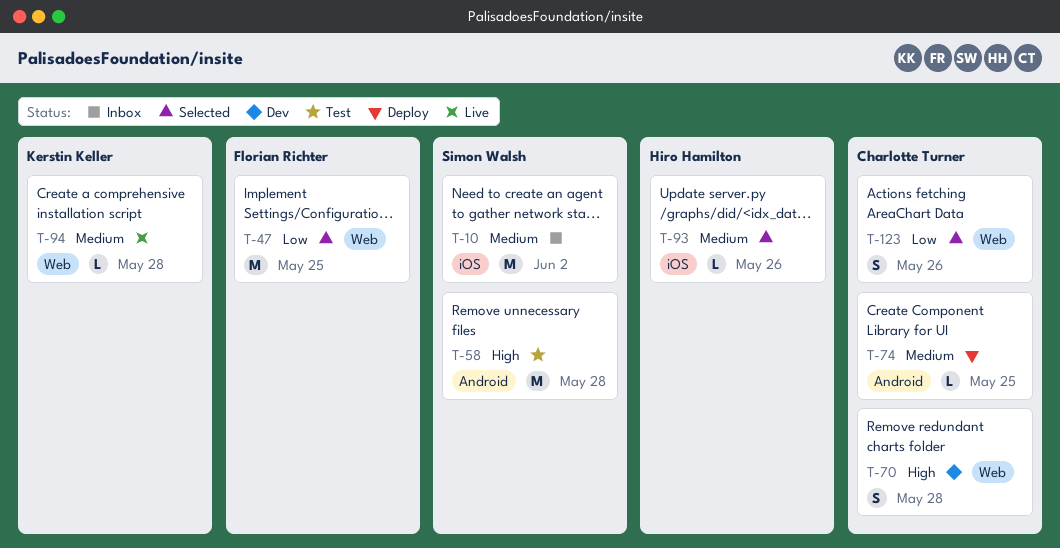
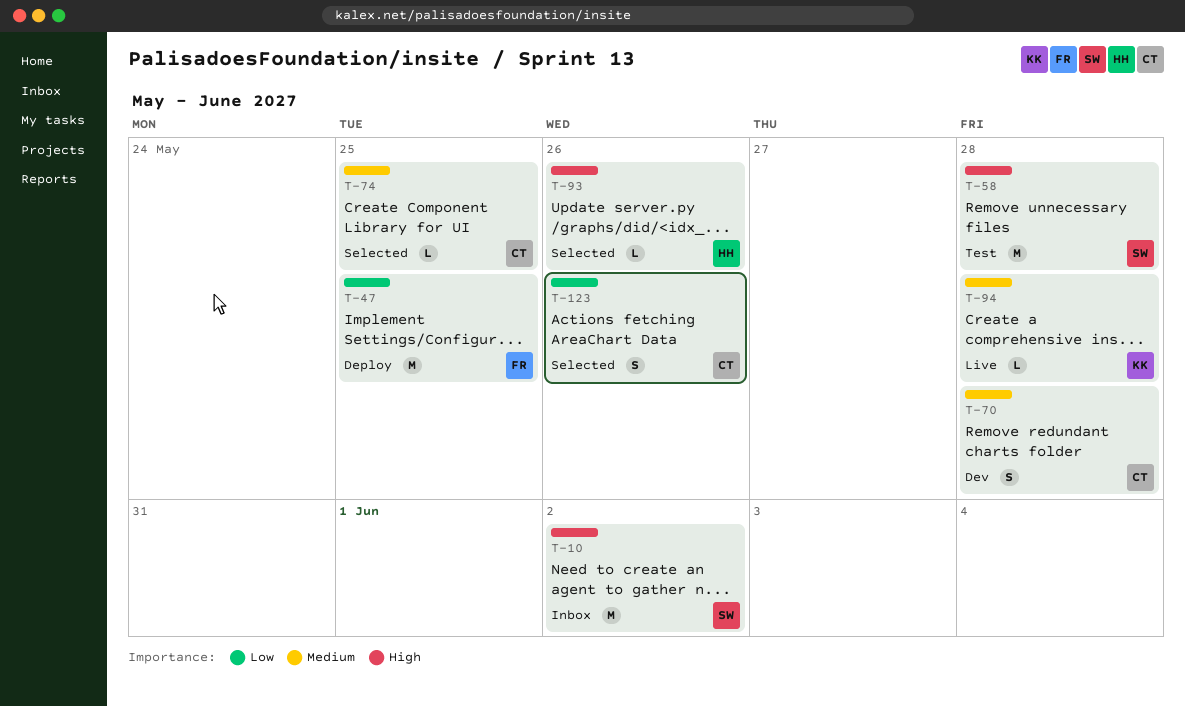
T-10, priority: Medium -> High
T-47, status: Selected -> Deploy
T-70, priority: High -> Medium
T-74, status: Deploy -> Selected
T-93, priority: Medium -> High

